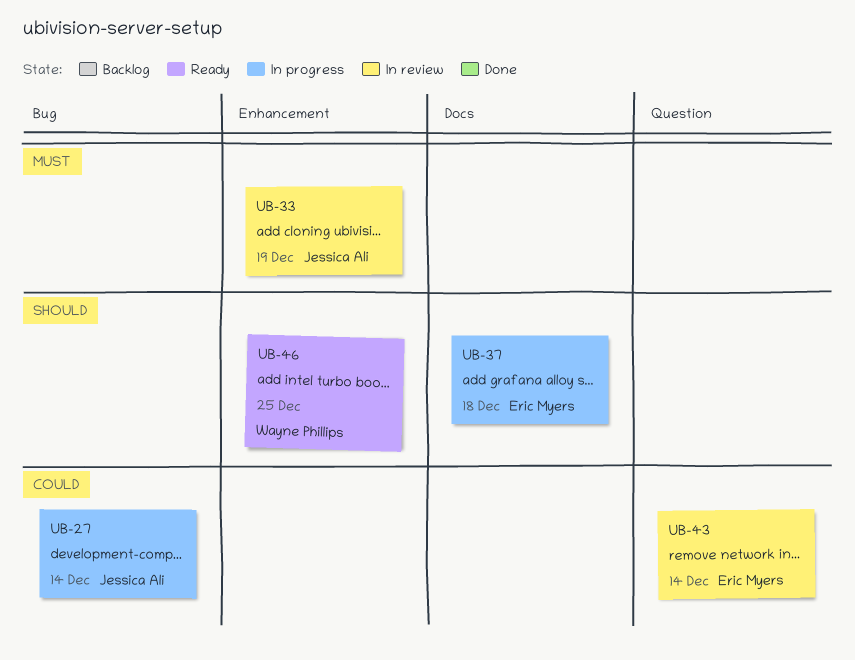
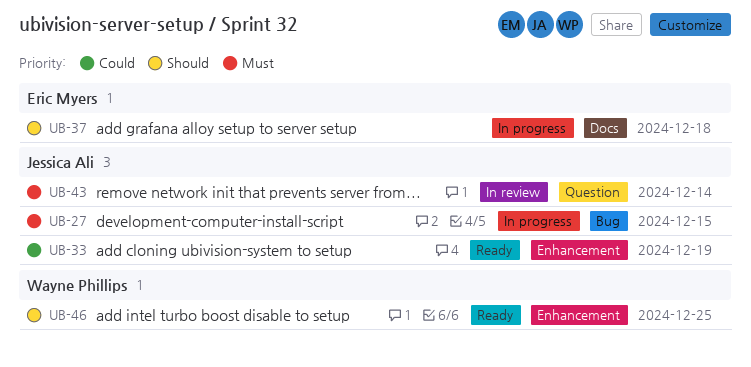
UB-27, priority: Could -> Must
UB-27, due: Dec 14 -> Dec 15
UB-33, status: In review -> Ready
UB-33, priority: Must -> Could
UB-43, owner: Eric Myers -> Jessica Ali
UB-43, priority: Could -> Must

